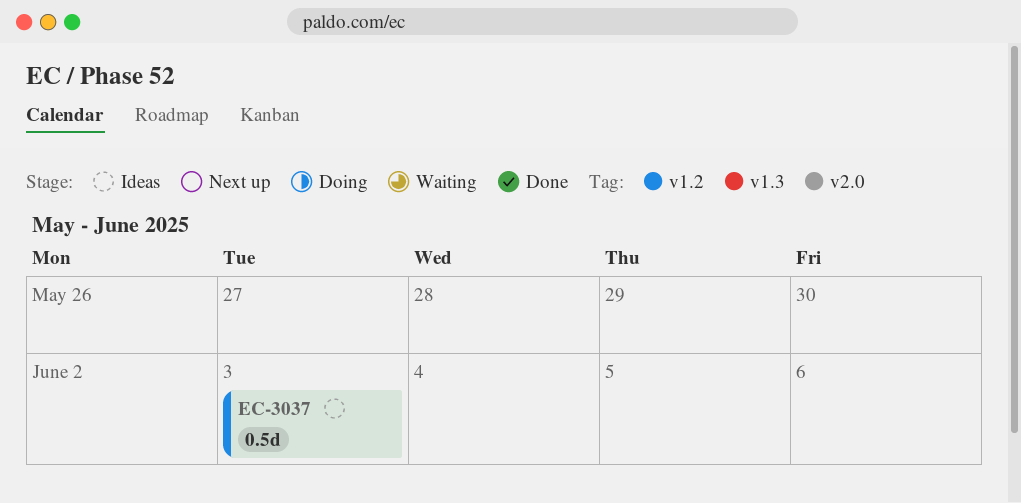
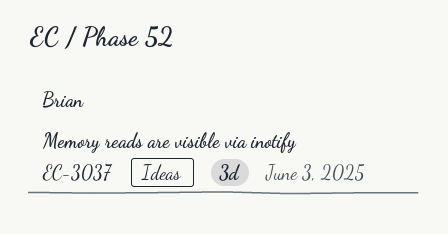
EC-3037, estimate: 0.5d -> 3d

